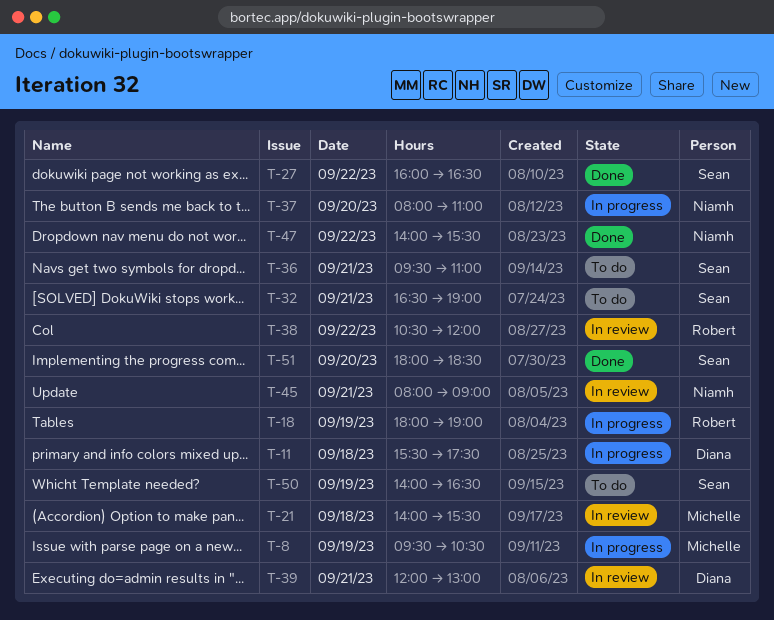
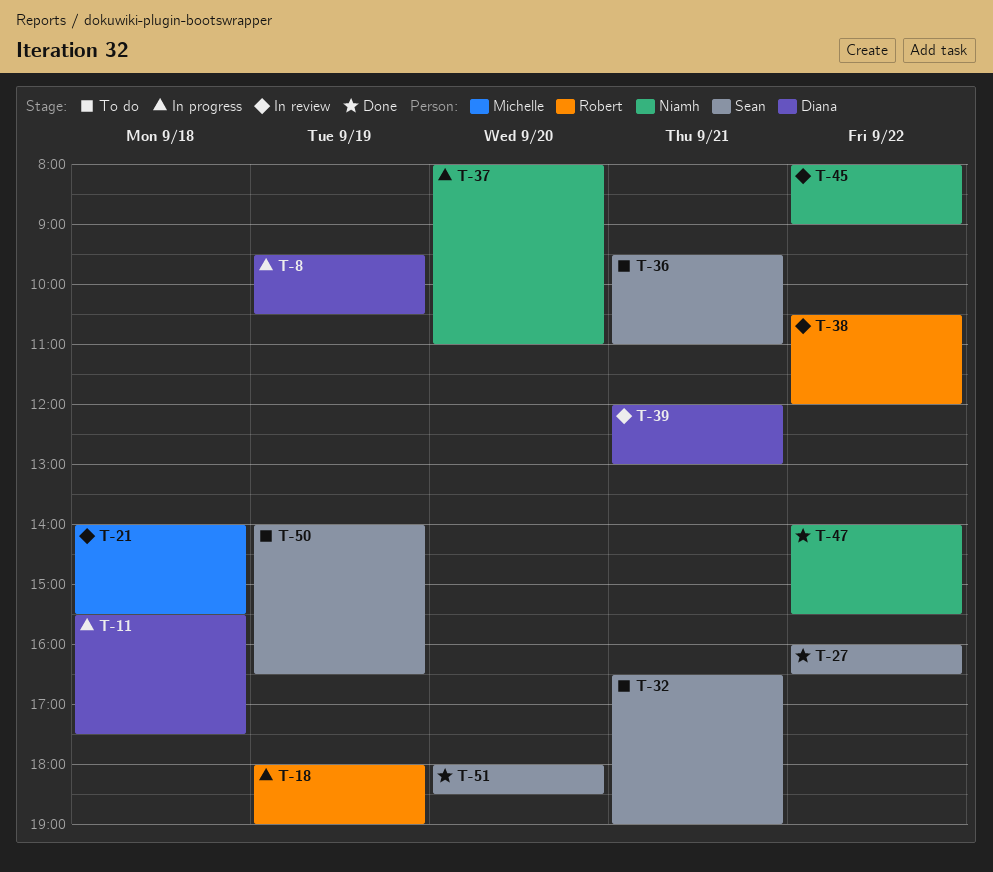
T-8, owner: Michelle -> Diana
T-45, day: Sep 21 -> Sep 22

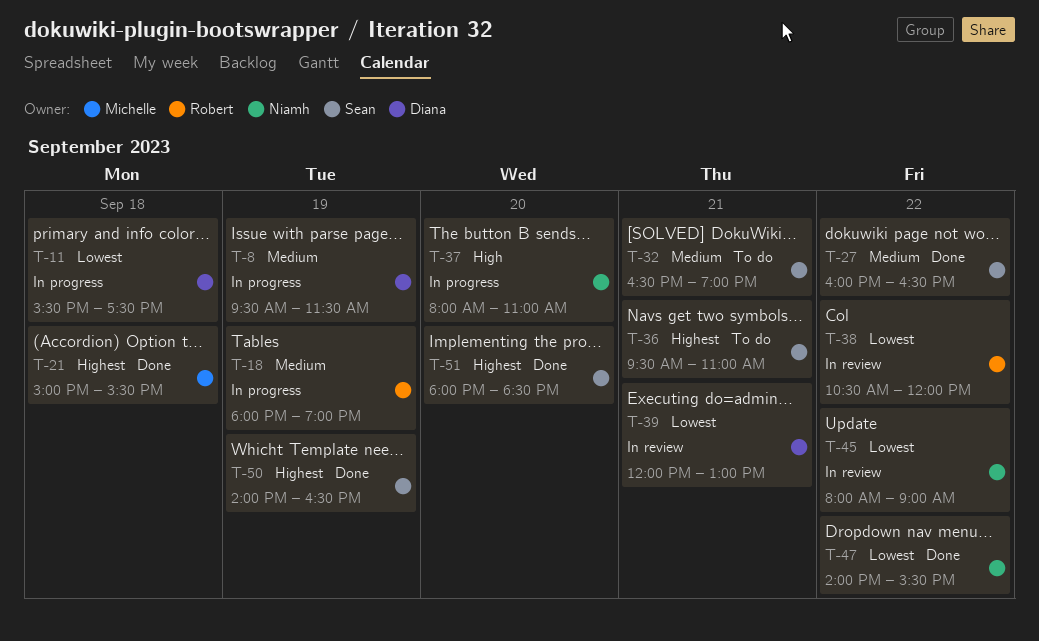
T-8, ends: 10:30 -> 11:30
T-21, status: In review -> Done
T-21, begins: 14:00 -> 15:00
T-50, status: To do -> Done

